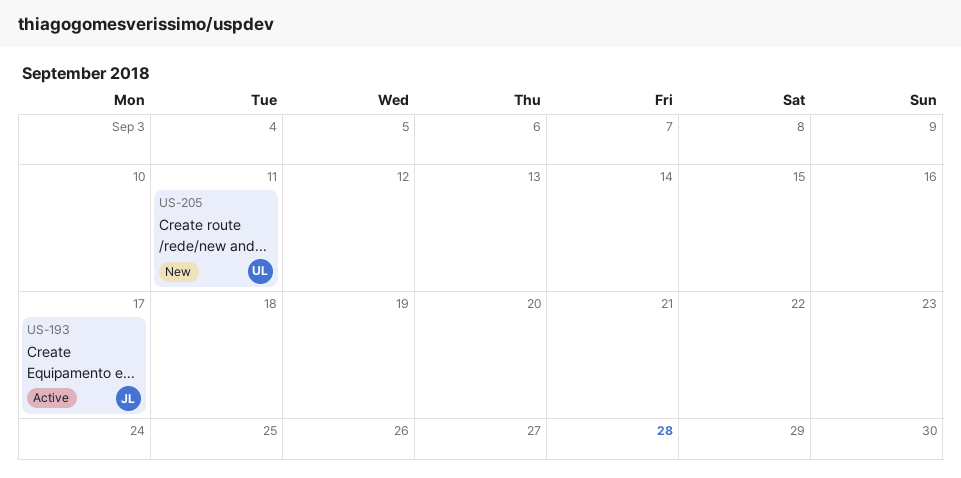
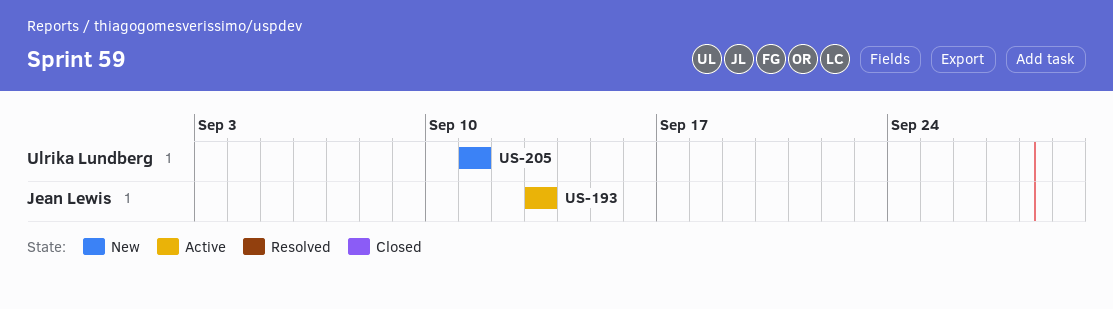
US-193, due: Sep 17 -> Sep 13

